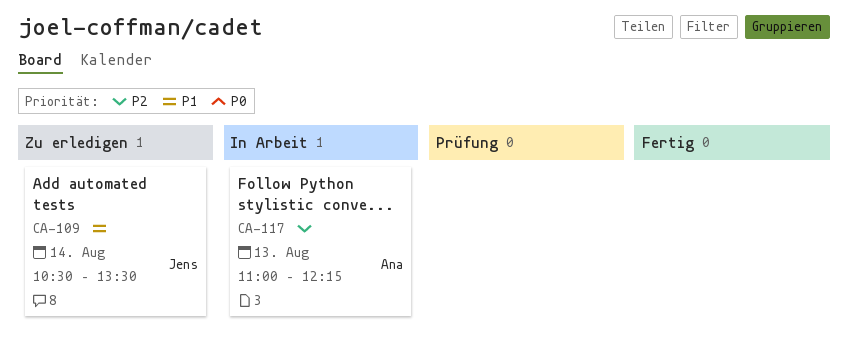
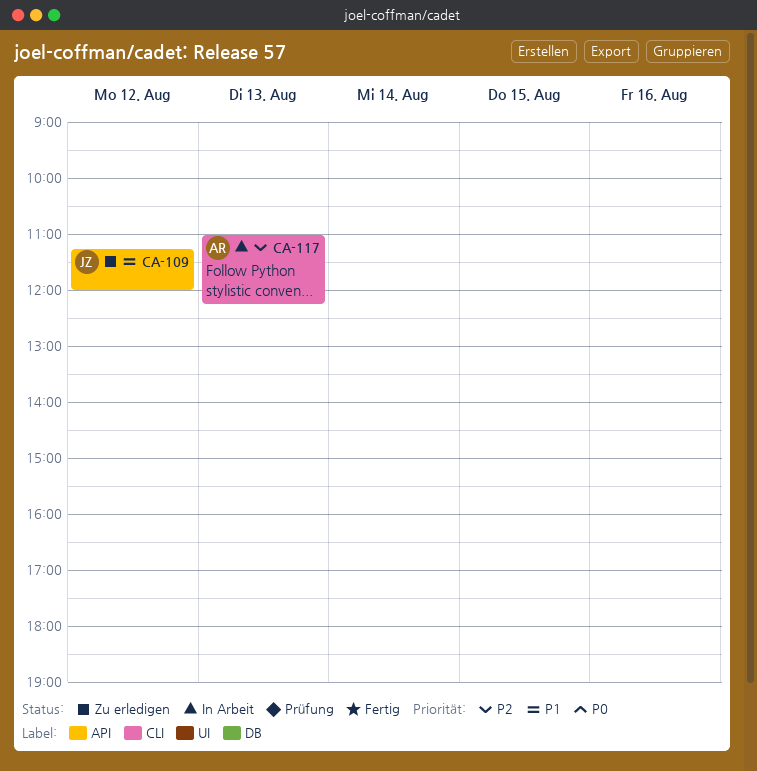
CA-109, day: Aug 14 -> Aug 12
CA-109, begins: 10:30 -> 11:15
CA-109, ends: 13:30 -> 12:00

